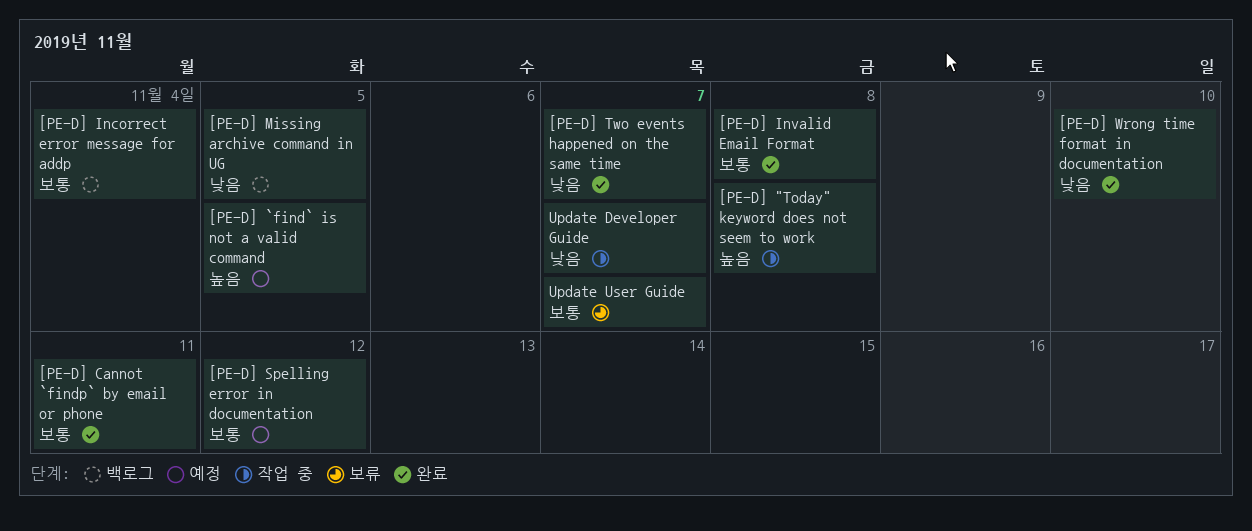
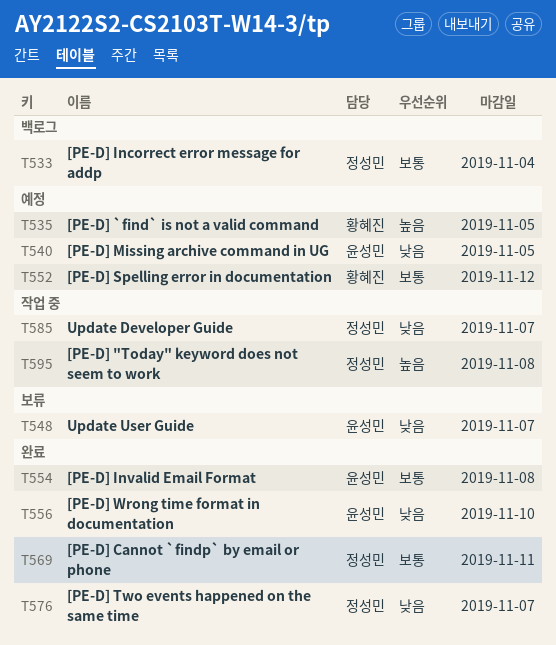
[PE-D] Missing archive command in UG, status: 백로그 -> 예정
Update User Guide, priority: 보통 -> 낮음

